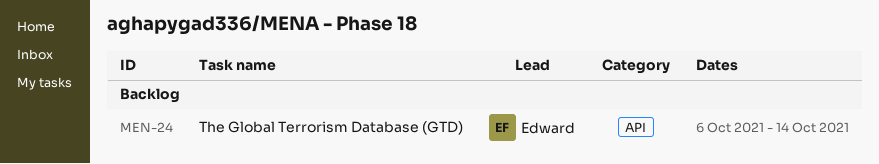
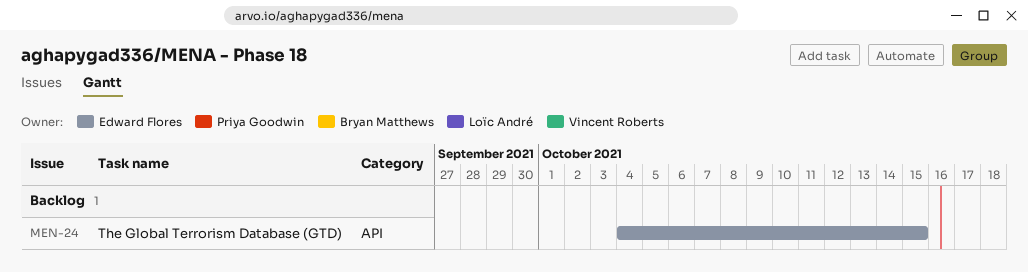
MEN-24, start: Oct 6 -> Oct 4
MEN-24, due: Oct 14 -> Oct 15

